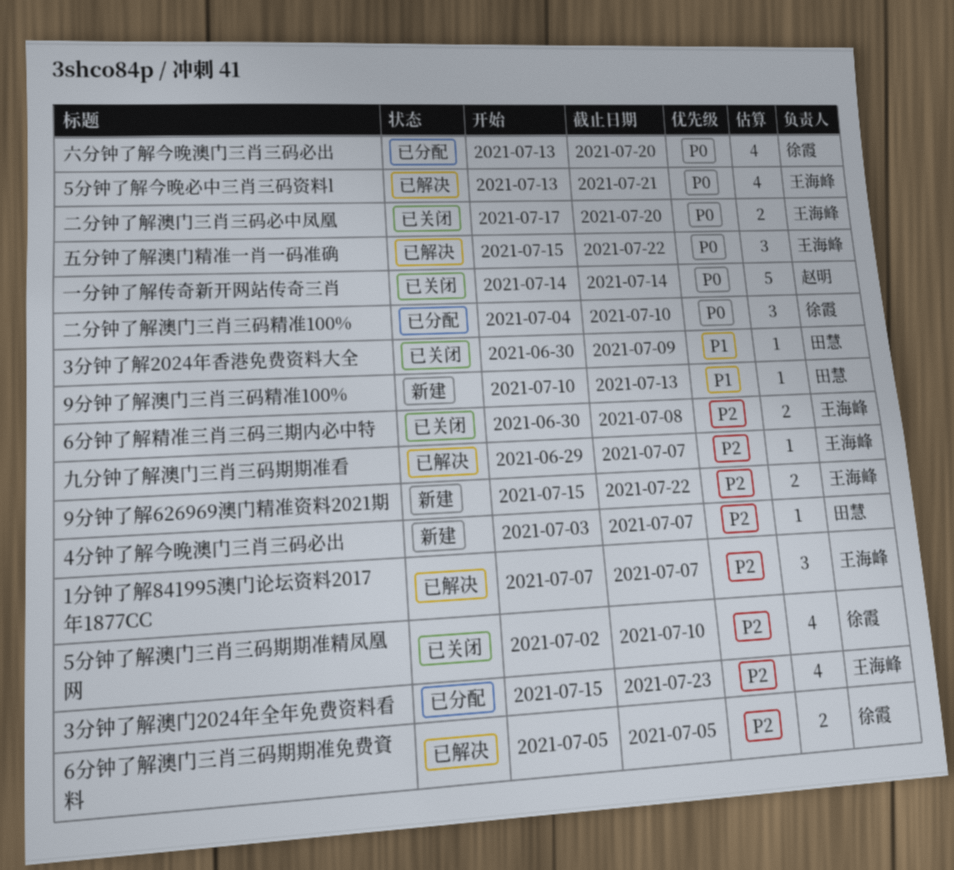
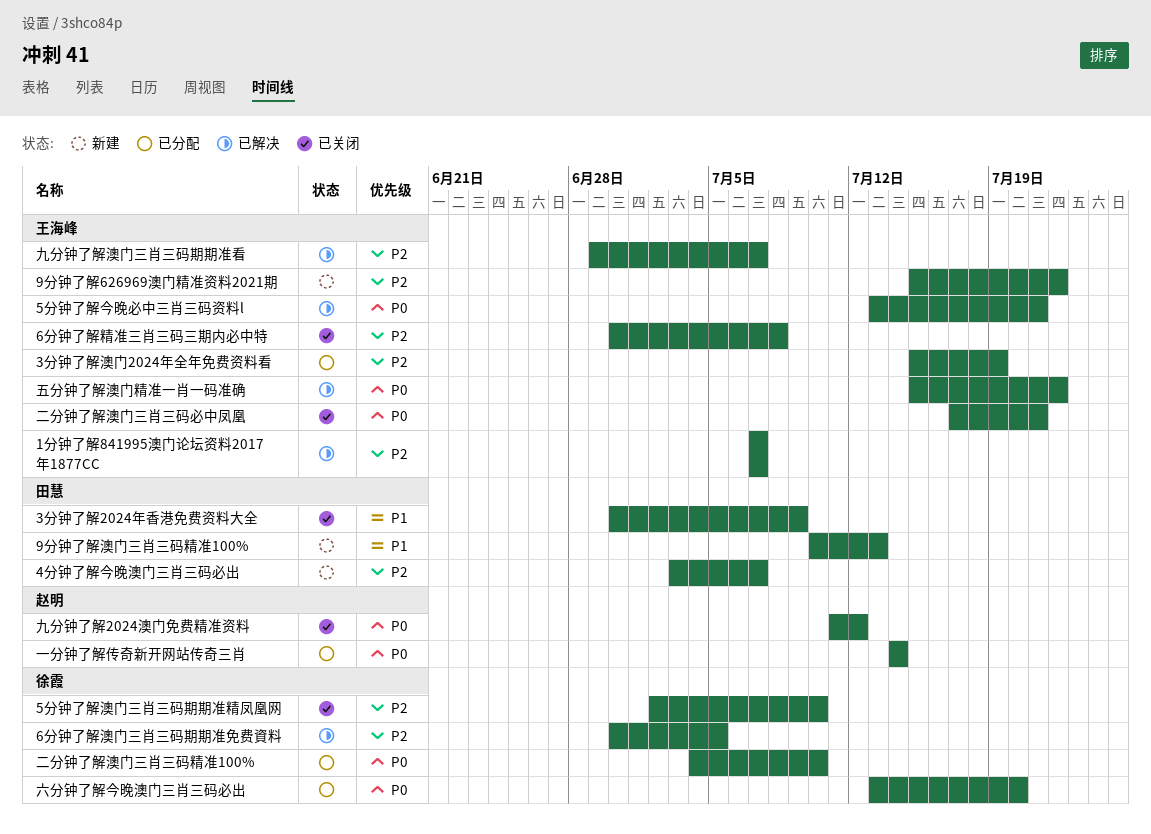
3分钟了解澳门2024年全年免费资料看, due: Jul 23 -> Jul 19
6分钟了解澳门三肖三码期期准免费資料, start: Jul 5 -> Jun 30
一分钟了解传奇新开网站传奇三肖, status: 已关闭 -> 已分配
九分钟了解2024澳门免费精准资料: none -> present
二分钟了解澳门三肖三码必中凤凰, due: Jul 20 -> Jul 21

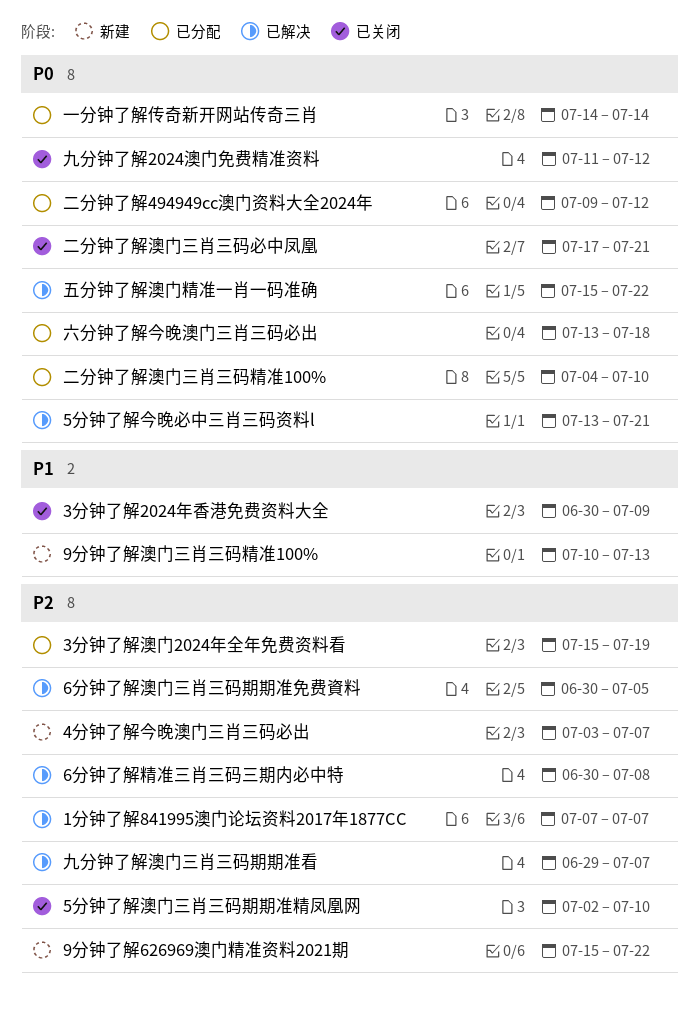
6分钟了解精准三肖三码三期内必中特, status: 已关闭 -> 已解决
二分钟了解494949cc澳门资料大全2024年: none -> present
六分钟了解今晚澳门三肖三码必出, due: Jul 20 -> Jul 18

